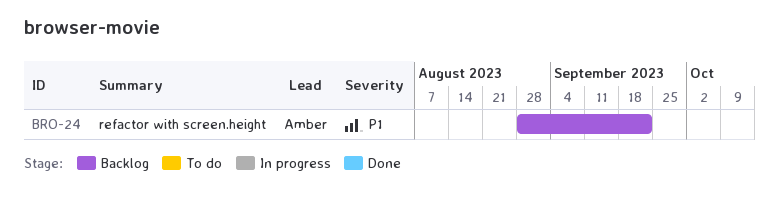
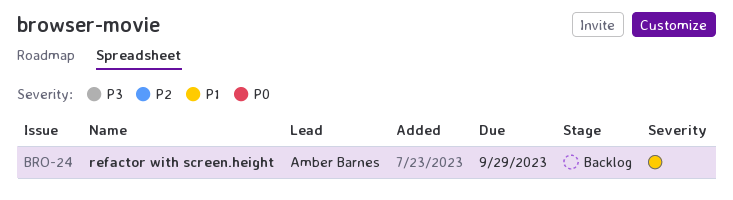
BRO-24, due: Sep 22 -> Sep 29

